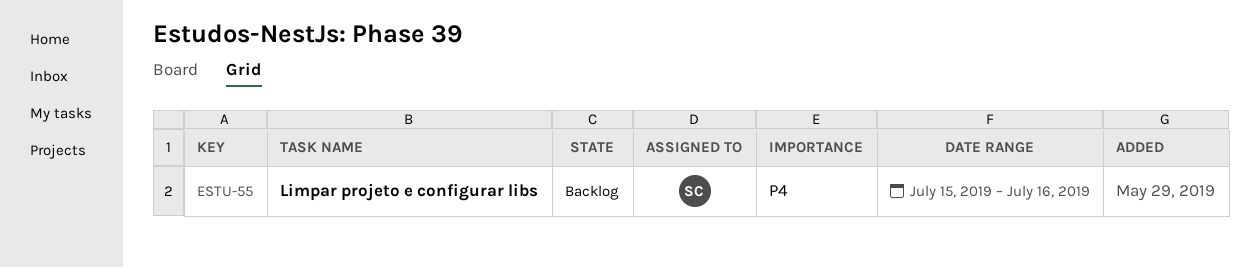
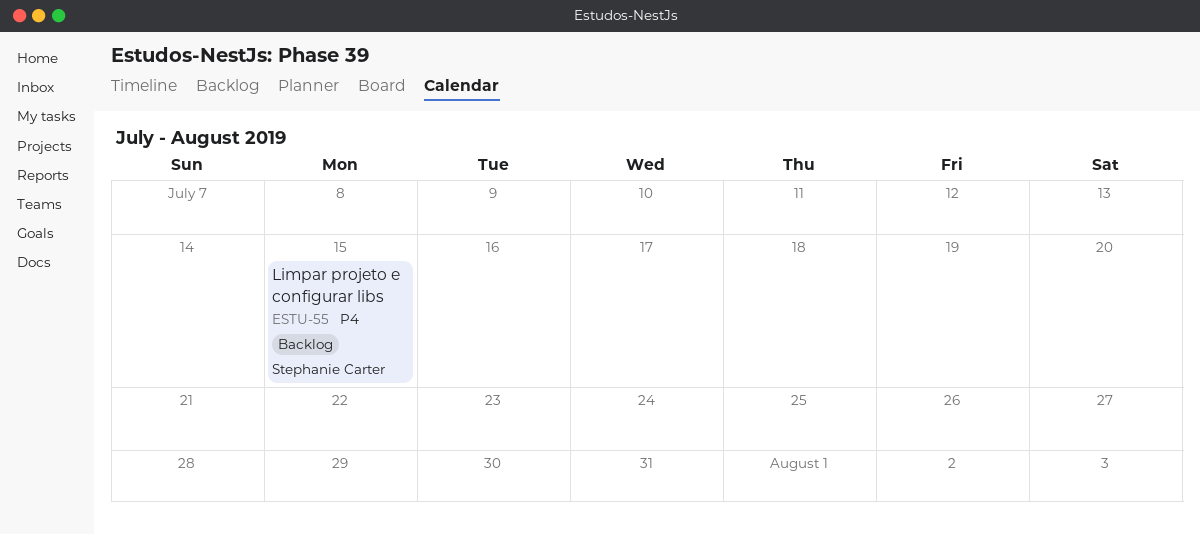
ESTU-55, due: Jul 16 -> Jul 15

